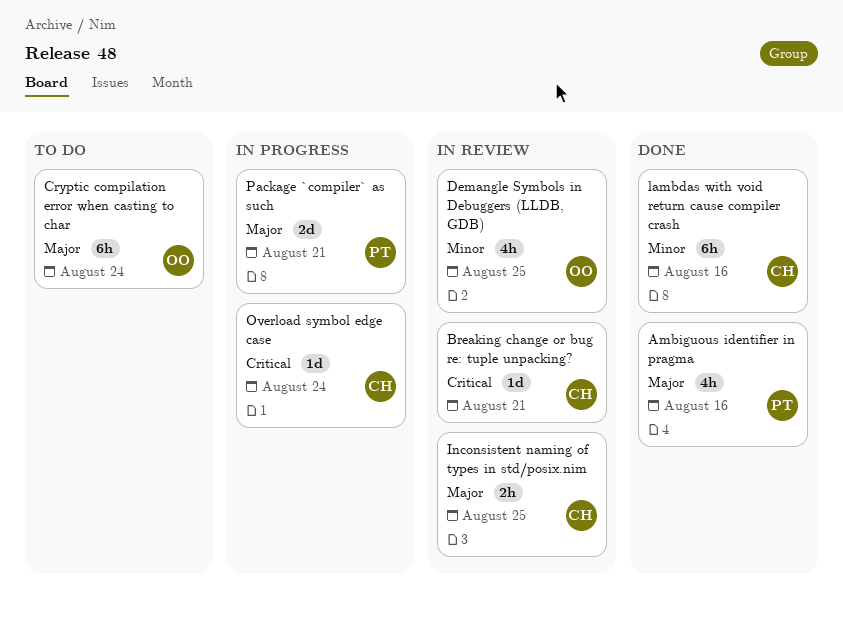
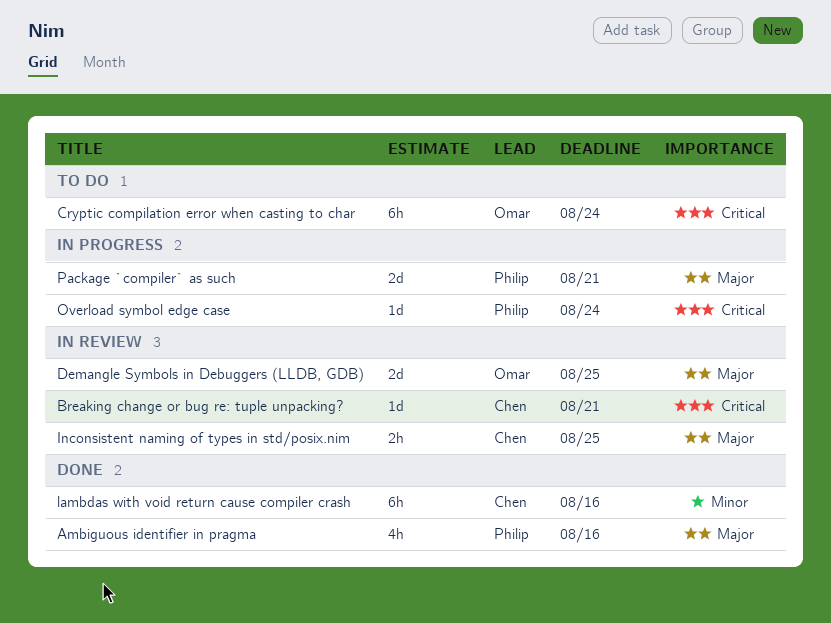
Cryptic compilation error when casting to char, priority: Major -> Critical
Demangle Symbols in Debuggers (LLDB, GDB), priority: Minor -> Major
Demangle Symbols in Debuggers (LLDB, GDB), estimate: 4h -> 2d
Overload symbol edge case, owner: Chen -> Philip

